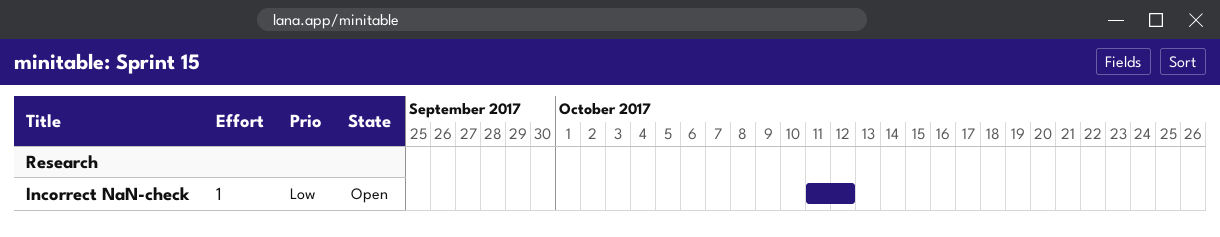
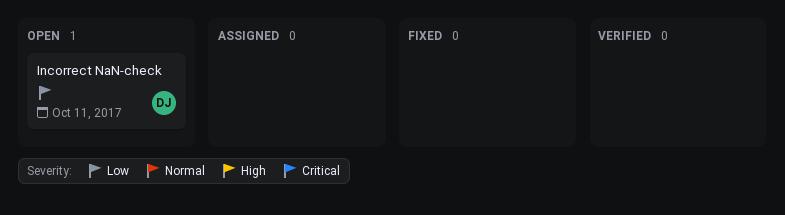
Incorrect NaN-check, due: Oct 12 -> Oct 11

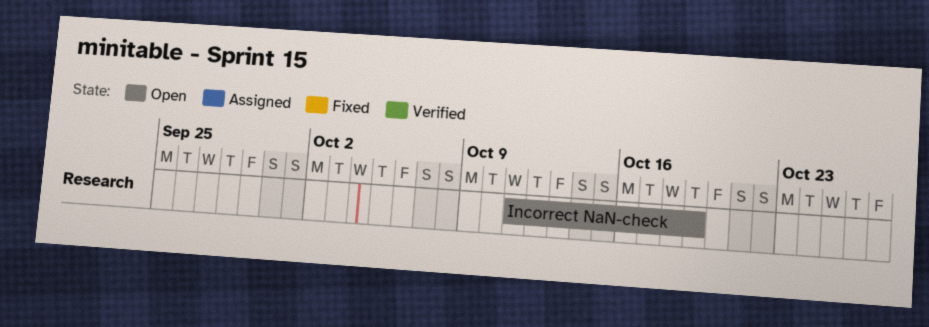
Incorrect NaN-check, due: Oct 11 -> Oct 19

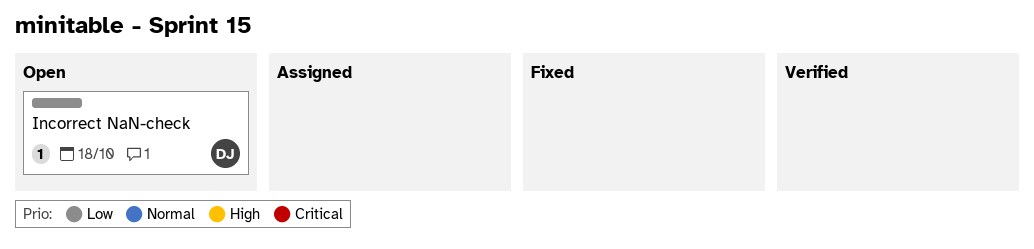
Incorrect NaN-check, due: Oct 19 -> Oct 18

